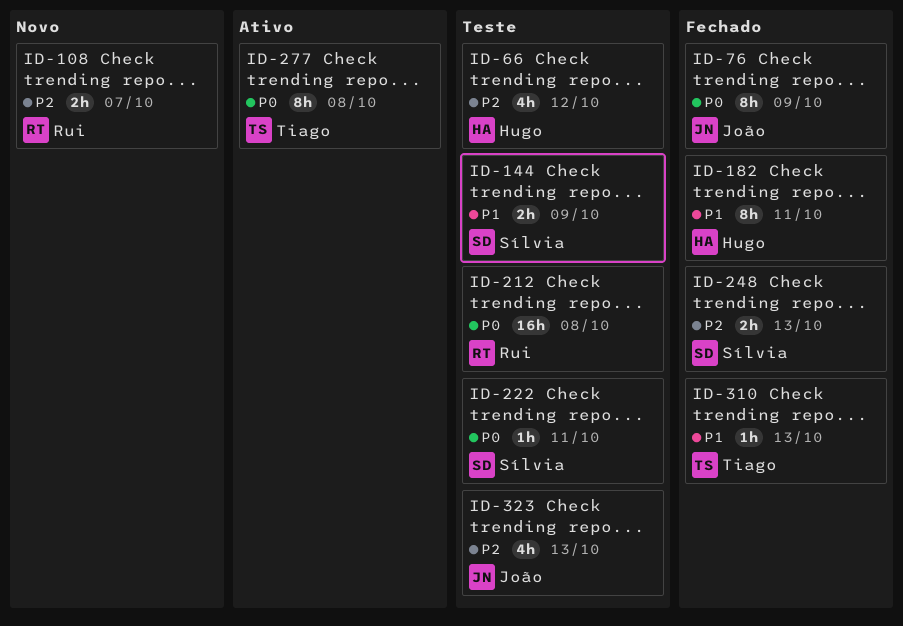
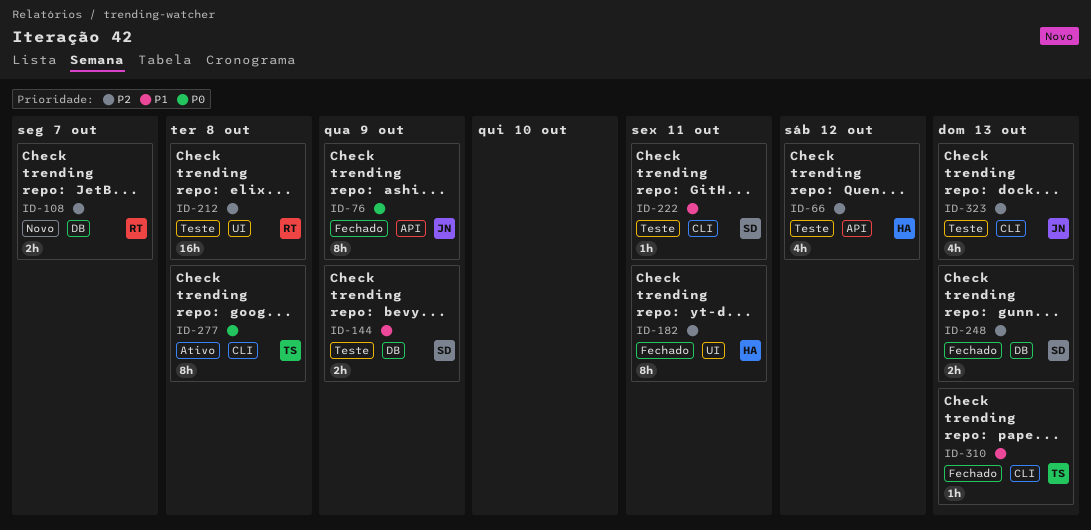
ID-182, priority: P1 -> P2
ID-212, priority: P0 -> P2
ID-222, priority: P0 -> P1

